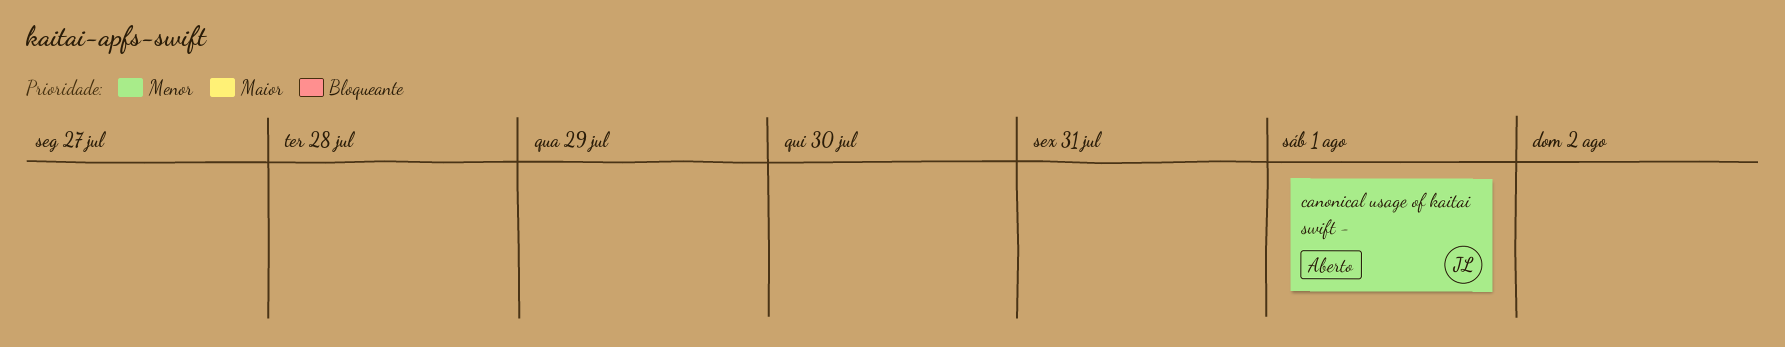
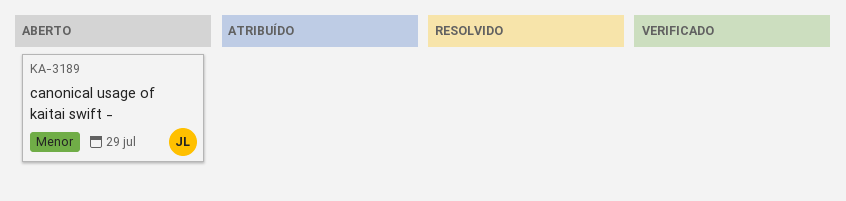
canonical usage of kaitai swift -, due: Aug 1 -> Jul 29

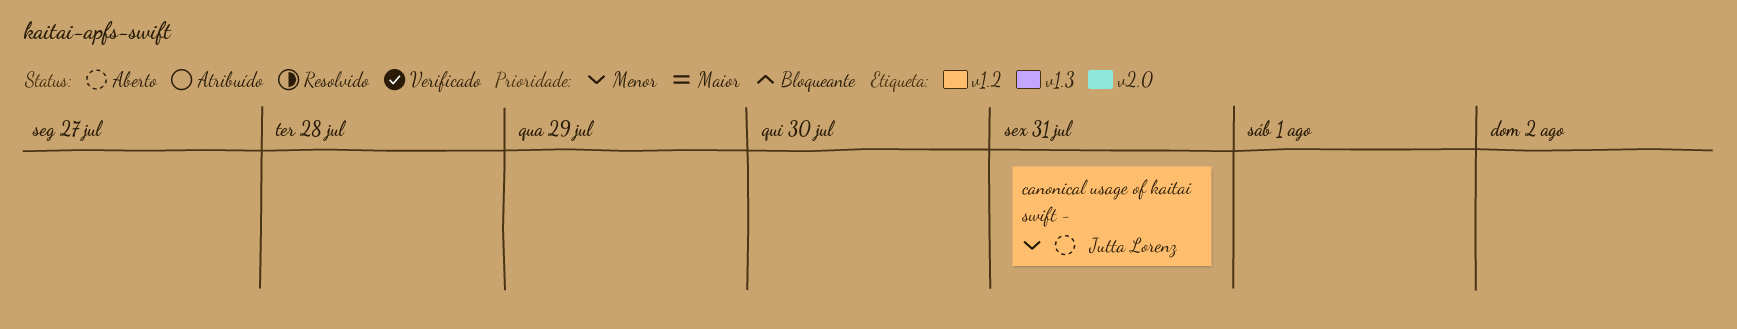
canonical usage of kaitai swift -, due: Jul 29 -> Jul 31

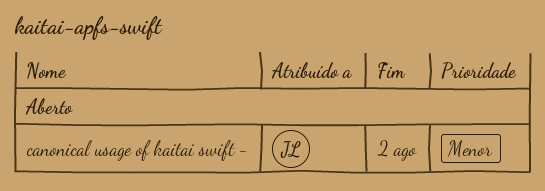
canonical usage of kaitai swift -, due: Jul 31 -> Aug 2

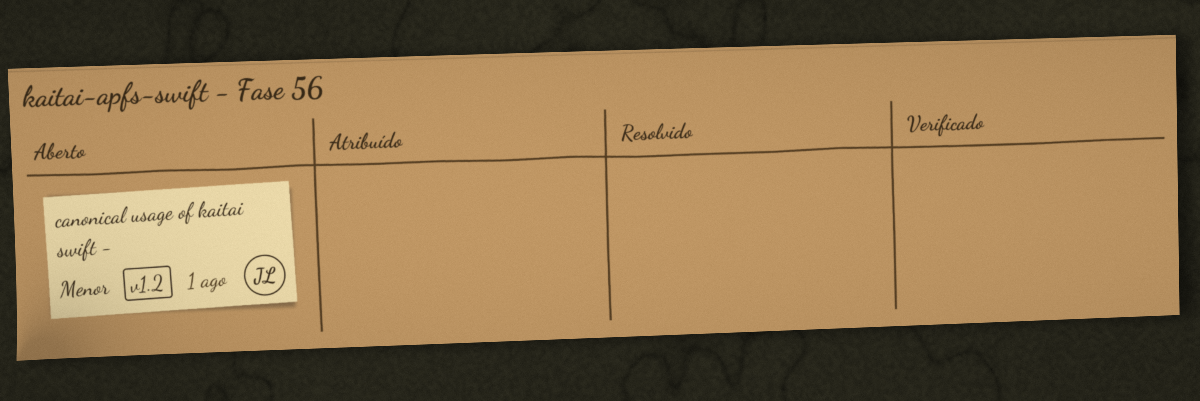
canonical usage of kaitai swift -, due: Aug 2 -> Aug 1

